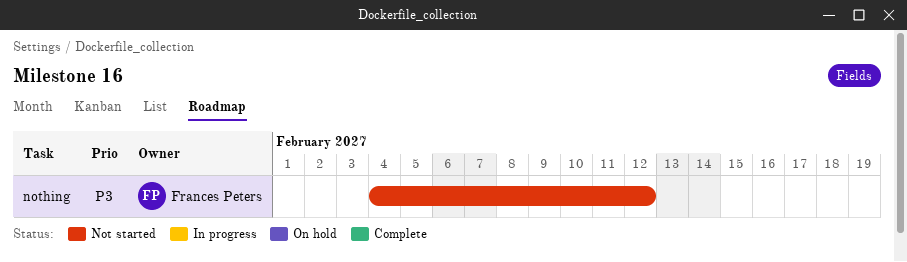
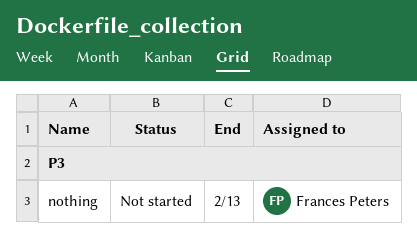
nothing, due: Feb 12 -> Feb 13

